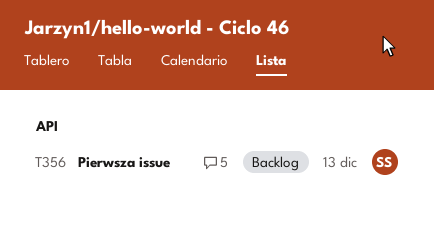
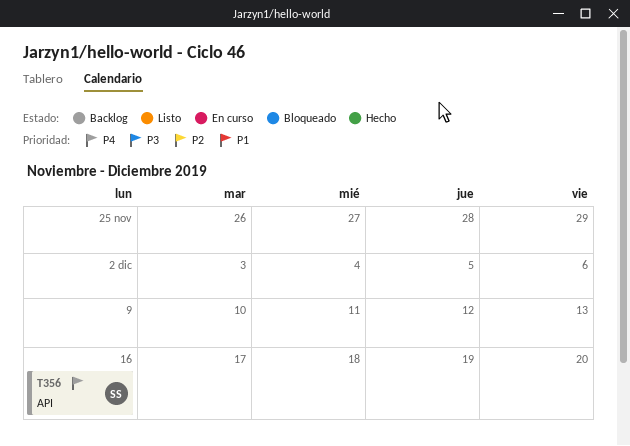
T356, due: Dec 13 -> Dec 16

